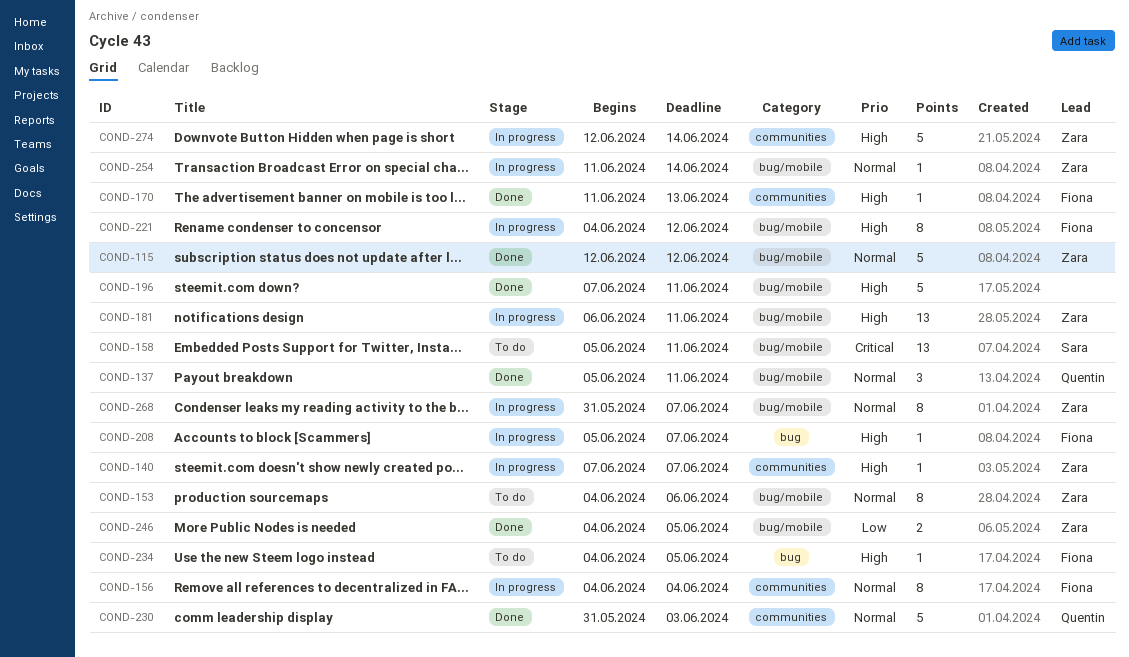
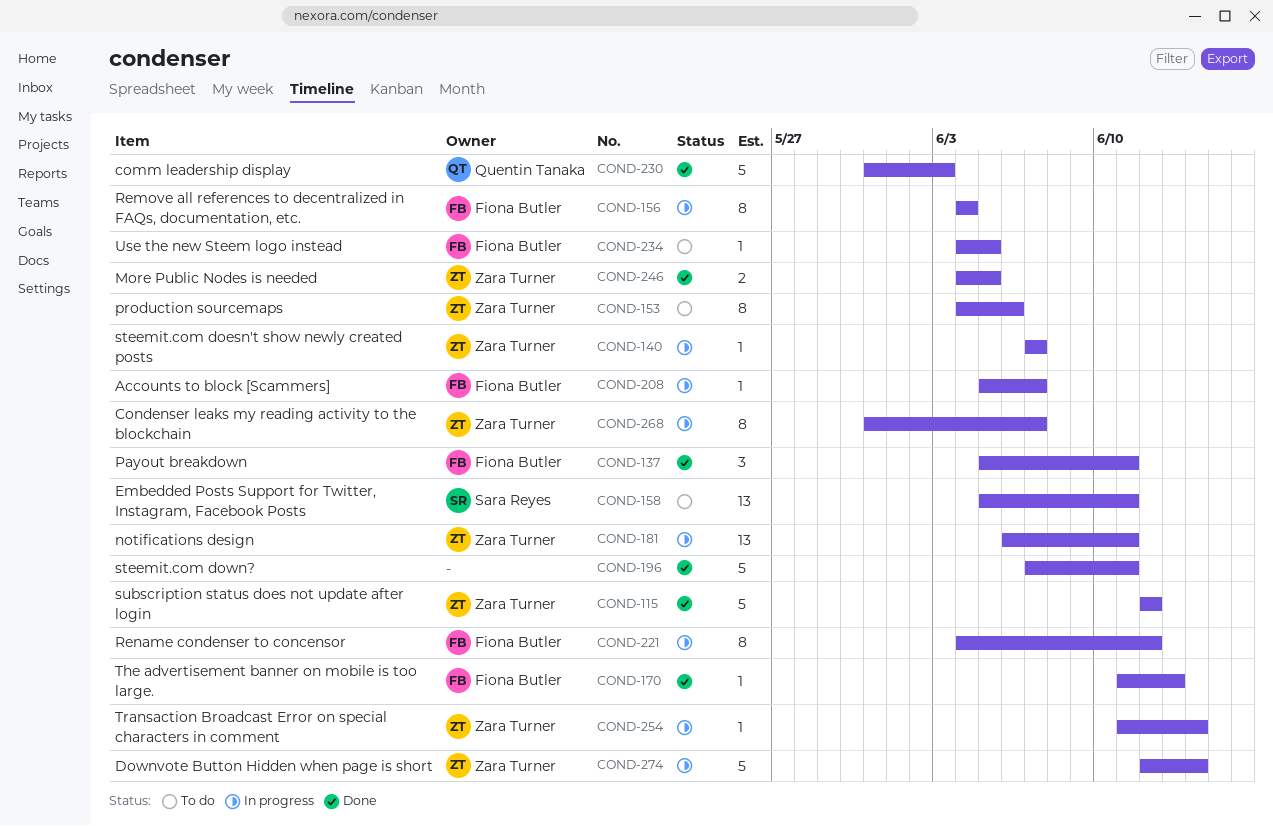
COND-137, owner: Quentin Tanaka -> Fiona Butler

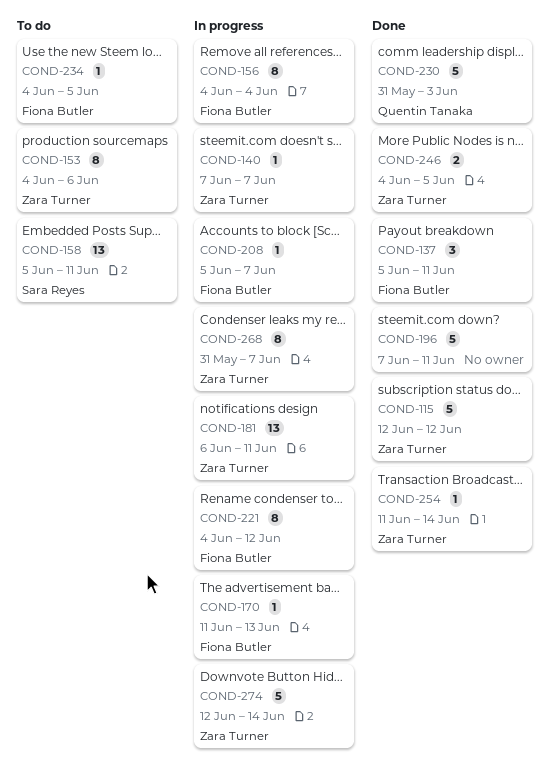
COND-170, status: Done -> In progress
COND-254, status: In progress -> Done

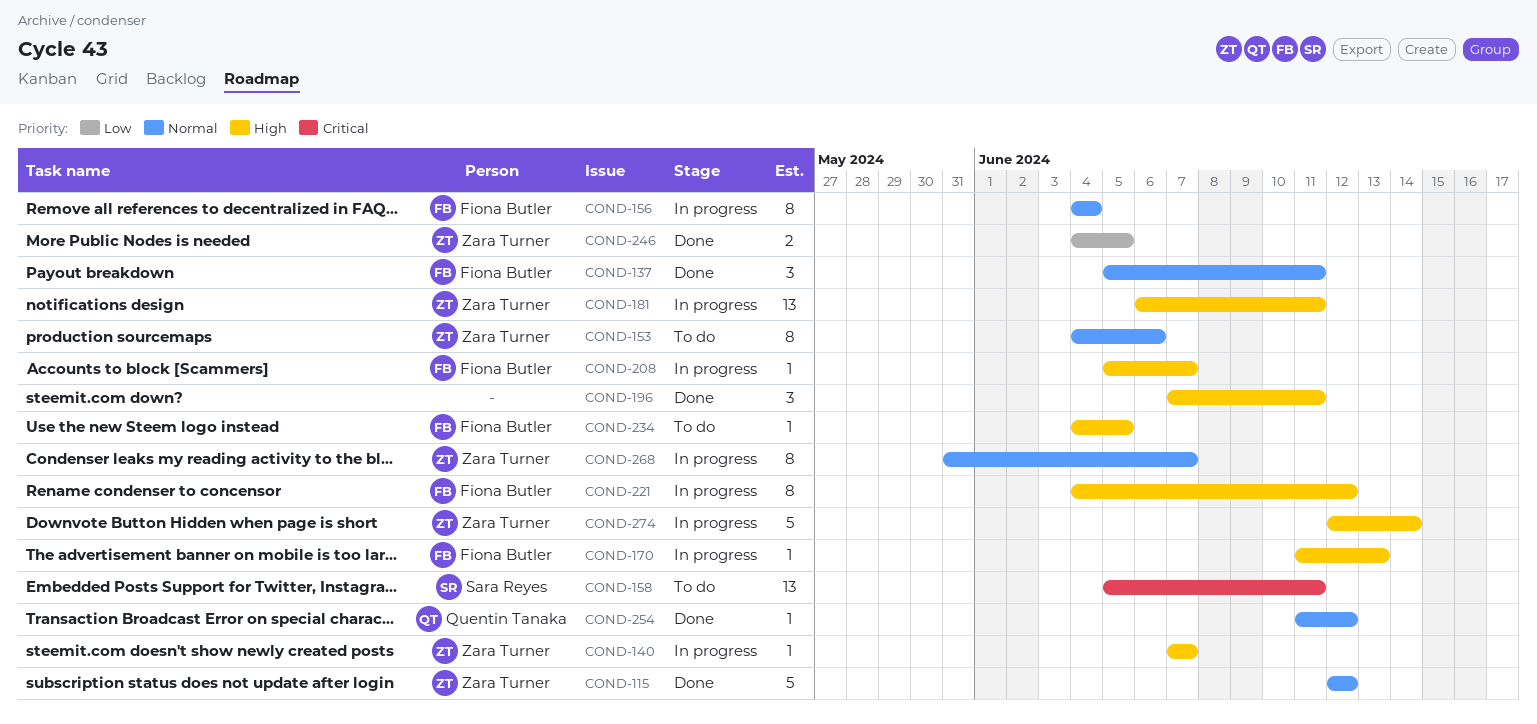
COND-196, estimate: 5 -> 3
COND-230: present -> none
COND-254, owner: Zara Turner -> Quentin Tanaka
COND-254, due: Jun 14 -> Jun 12

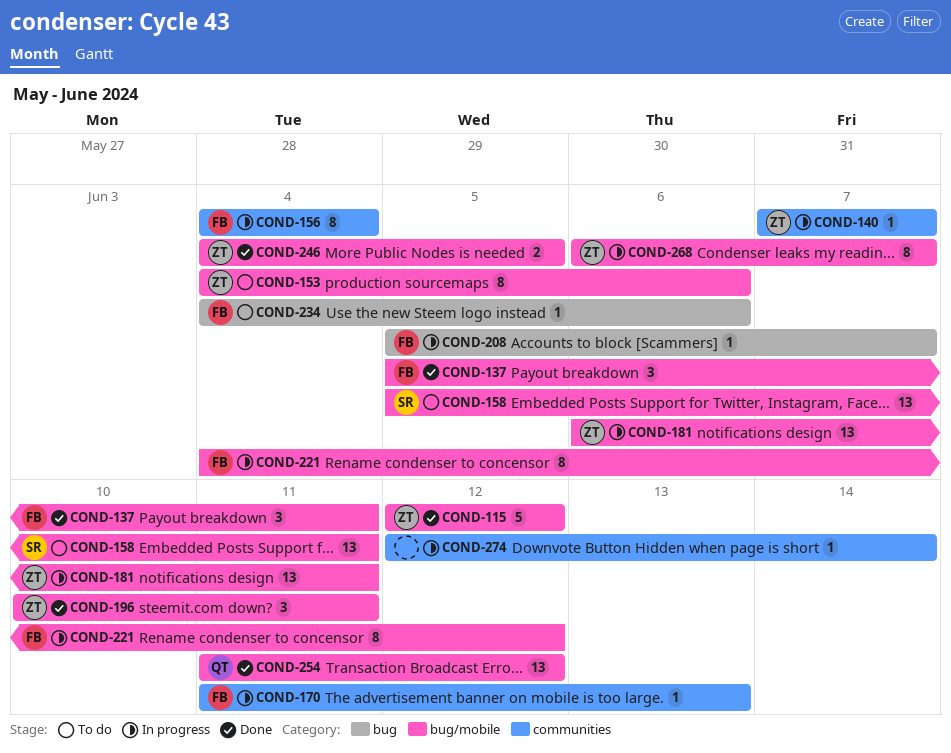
COND-196, owner: none -> Zara Turner
COND-196, start: Jun 7 -> Jun 10
COND-234, due: Jun 5 -> Jun 6
COND-254, estimate: 1 -> 13
COND-268, start: May 31 -> Jun 6
COND-274, owner: Zara Turner -> none
COND-274, estimate: 5 -> 1

